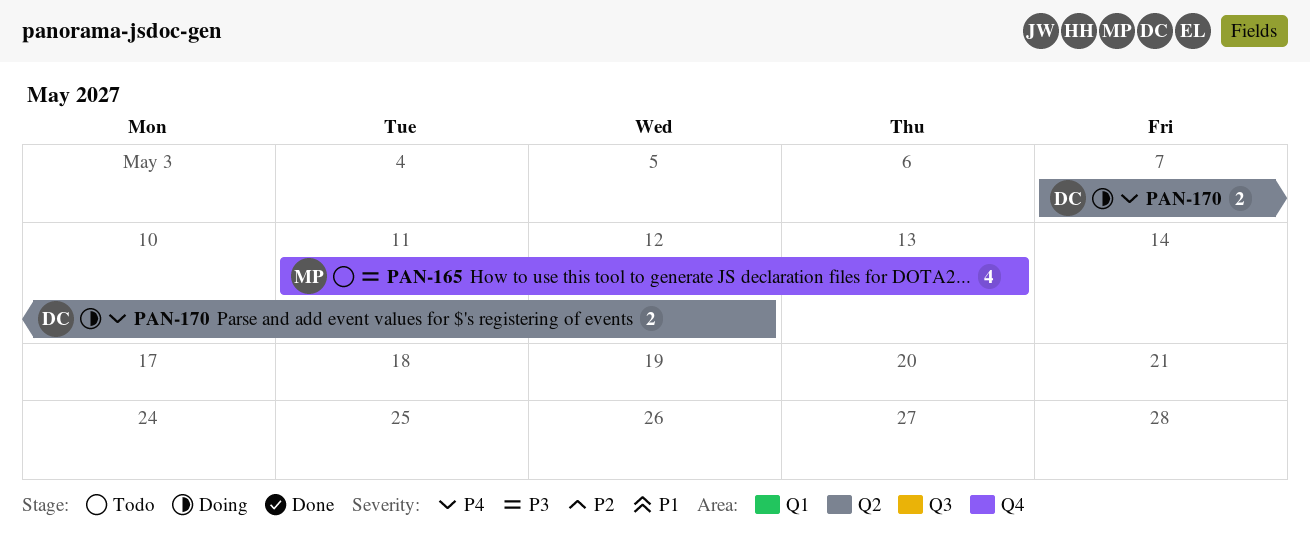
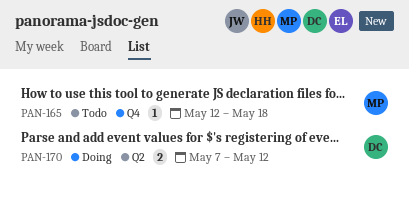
PAN-165, estimate: 4 -> 1
PAN-165, start: May 11 -> May 12
PAN-165, due: May 13 -> May 18

